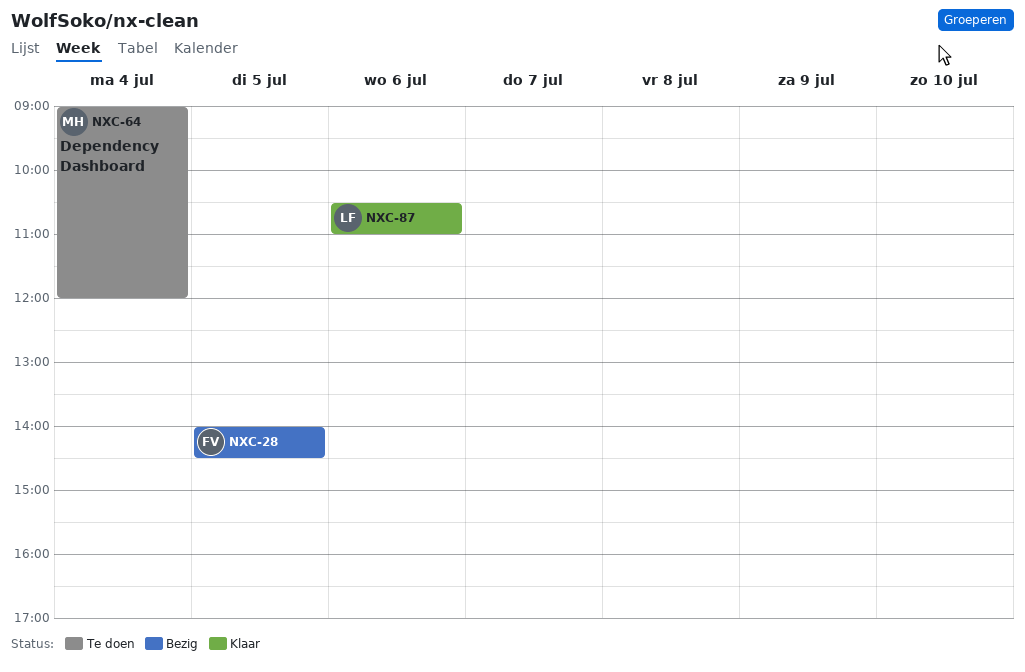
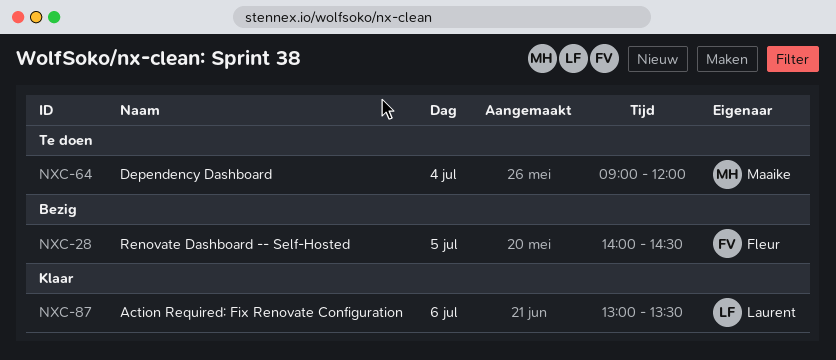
NXC-87, begins: 10:30 -> 13:00
NXC-87, ends: 11:00 -> 13:30

